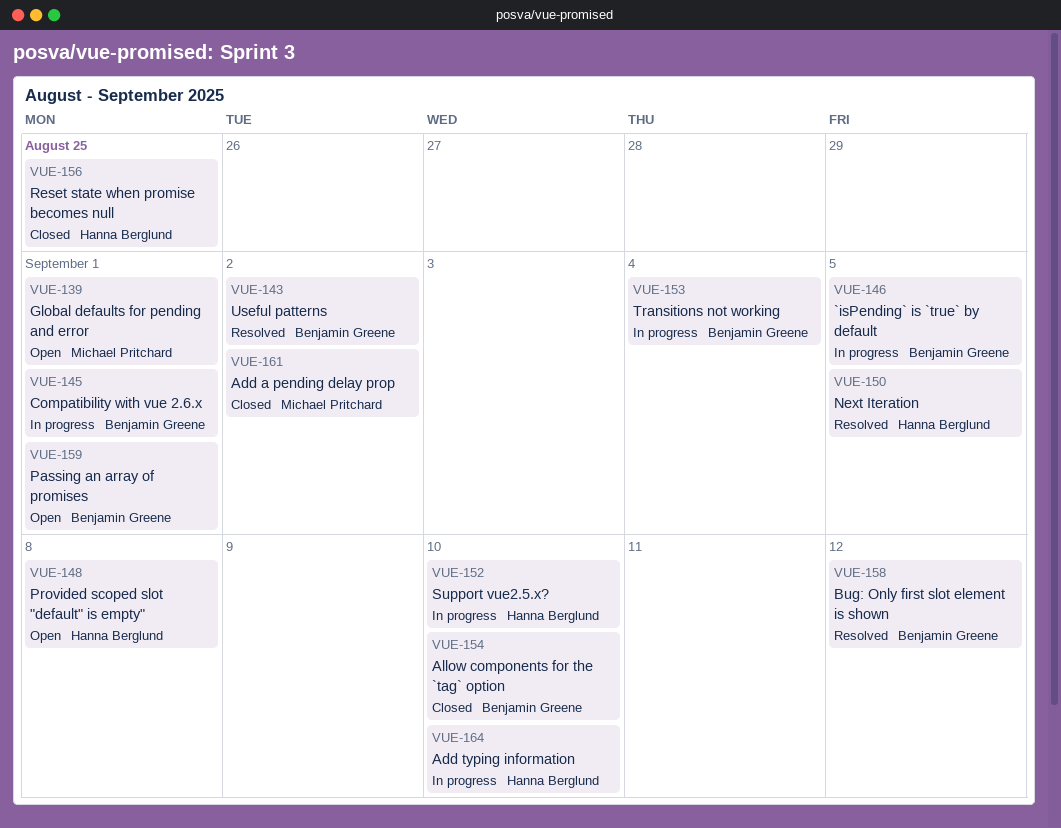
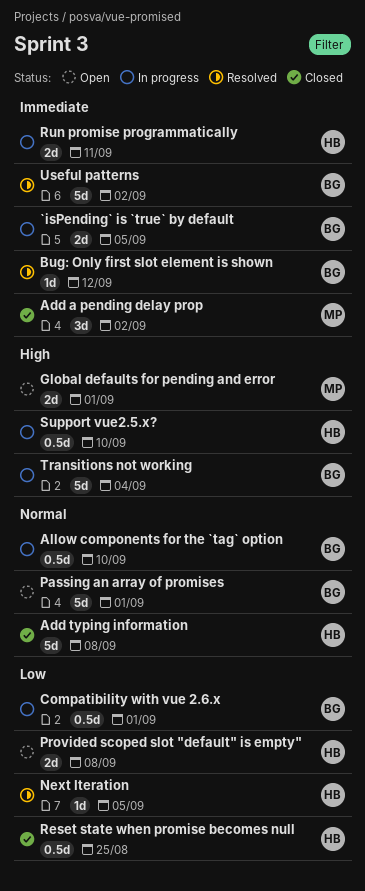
Add typing information, status: In progress -> Closed
Add typing information, due: Sep 10 -> Sep 8
Allow components for the `tag` option, status: Closed -> In progress
Run promise programmatically: none -> present

